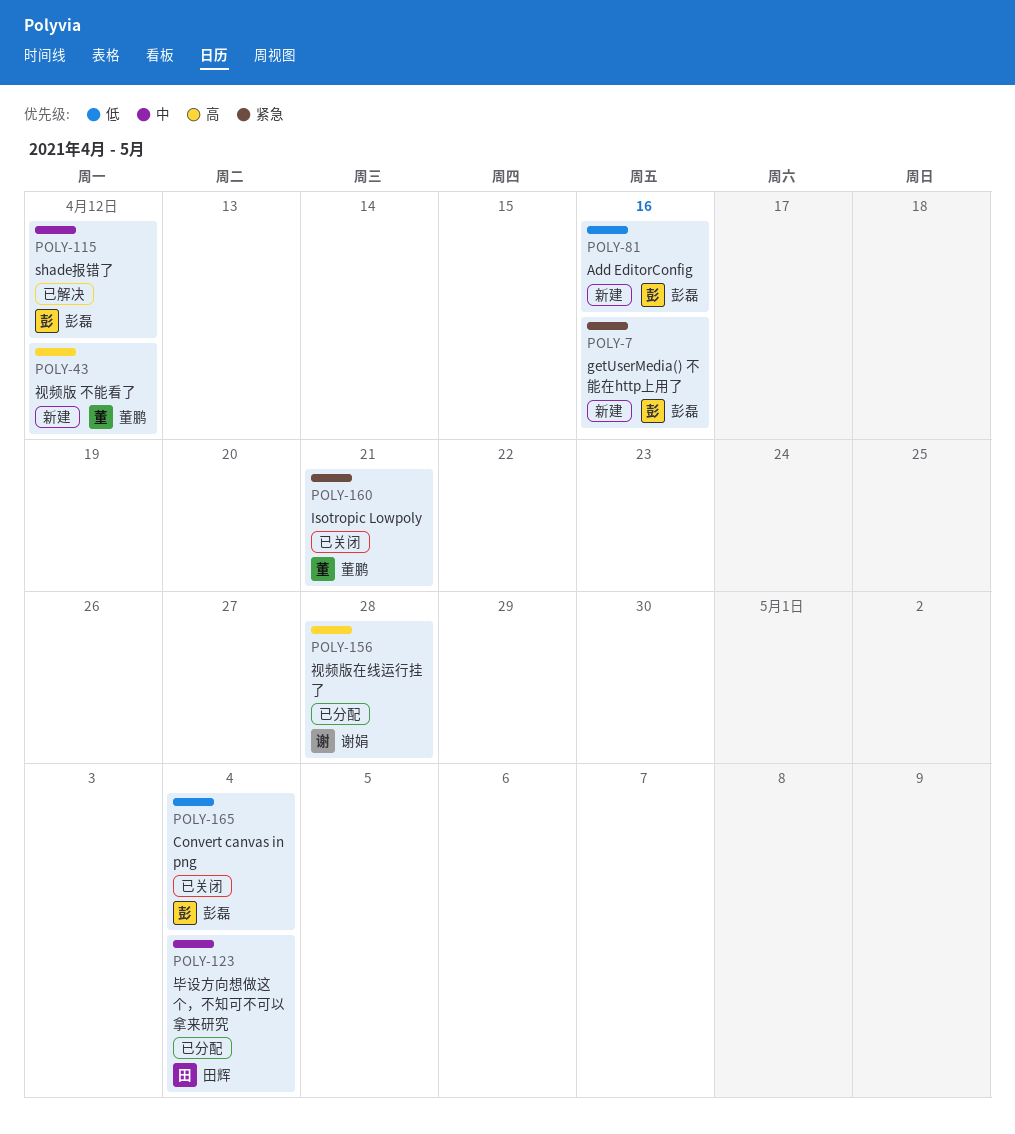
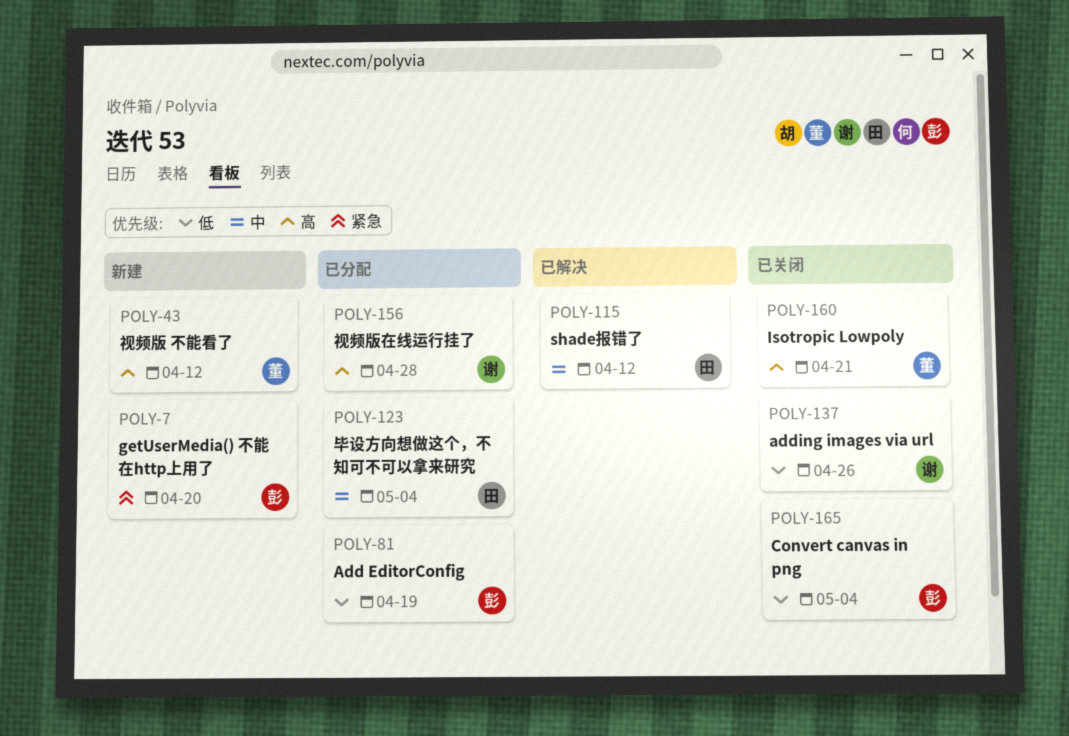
POLY-7, due: Apr 16 -> Apr 20
POLY-81, status: 新建 -> 已分配
POLY-81, due: Apr 16 -> Apr 19
POLY-115, owner: 彭磊 -> 田辉
POLY-137: none -> present
POLY-160, priority: 紧急 -> 高

